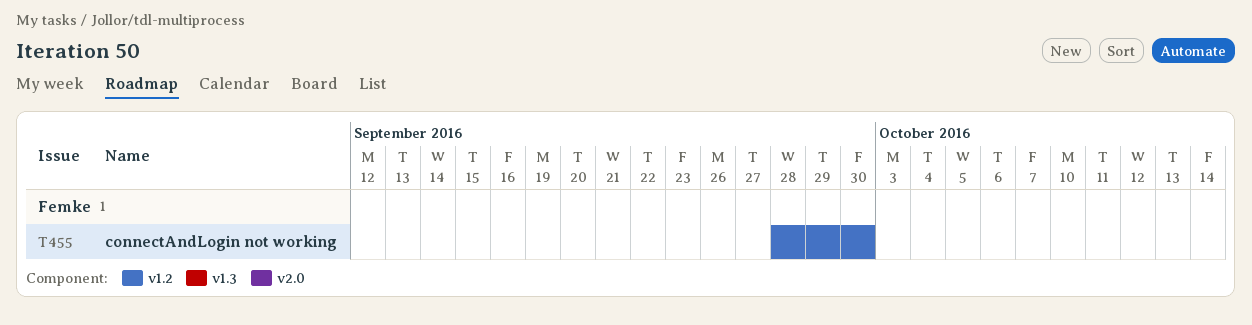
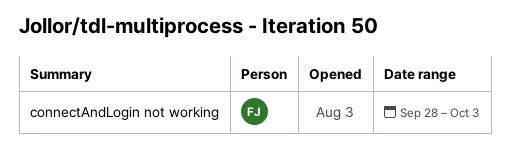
connectAndLogin not working, due: Sep 30 -> Oct 3

